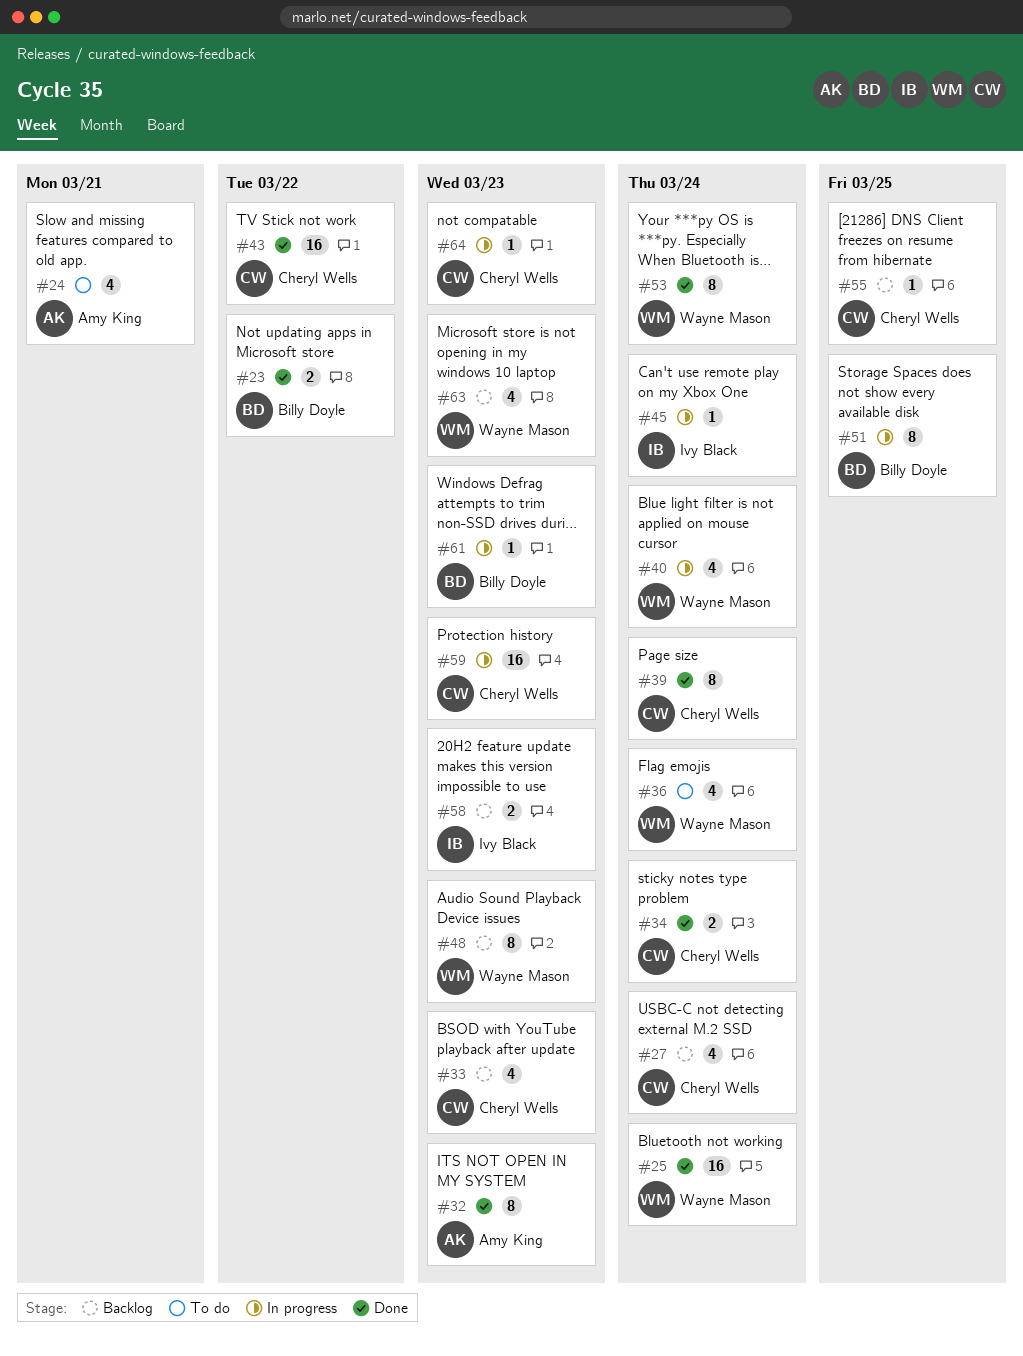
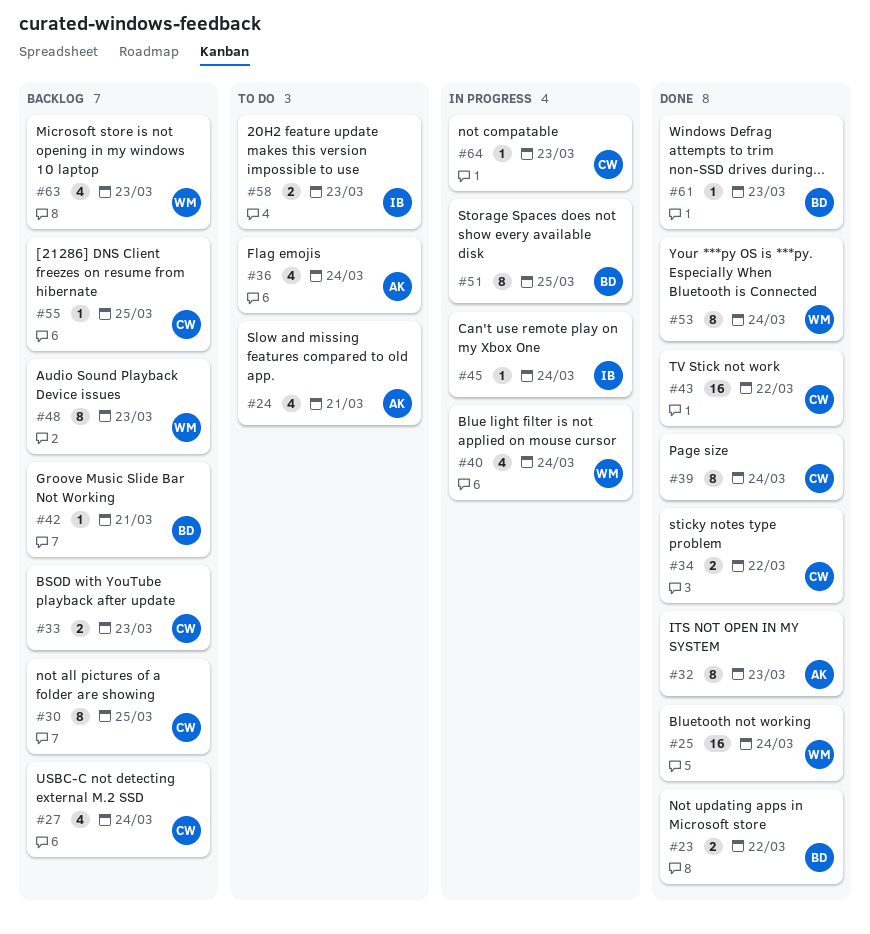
#30: none -> present
#33, estimate: 4 -> 2
#34, due: Mar 24 -> Mar 22
#36, owner: Wayne Mason -> Amy King
#42: none -> present
#58, status: Backlog -> To do
#59: present -> none
#61, status: In progress -> Done

